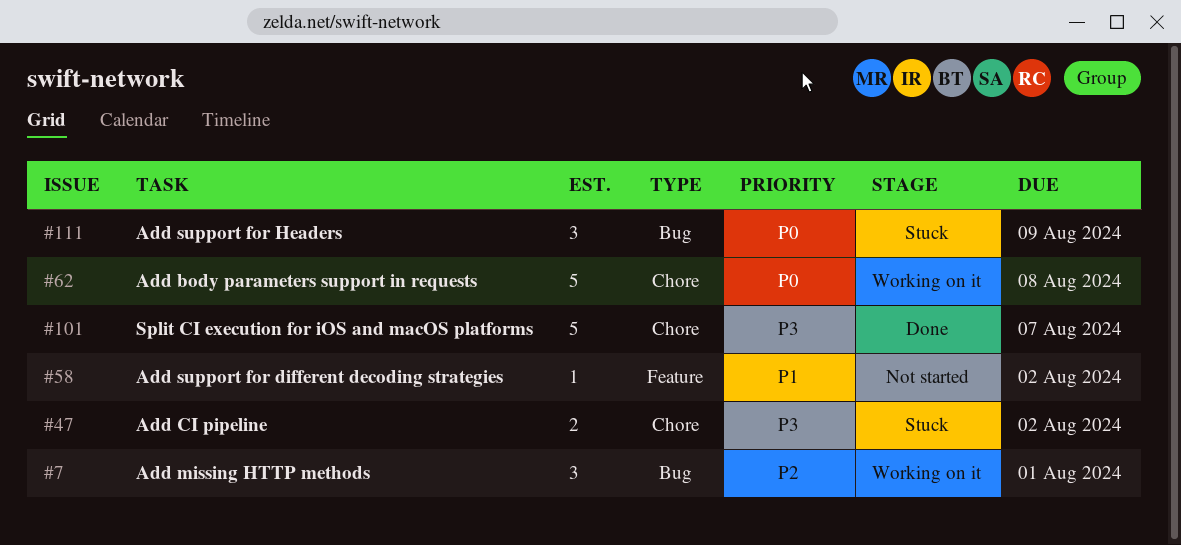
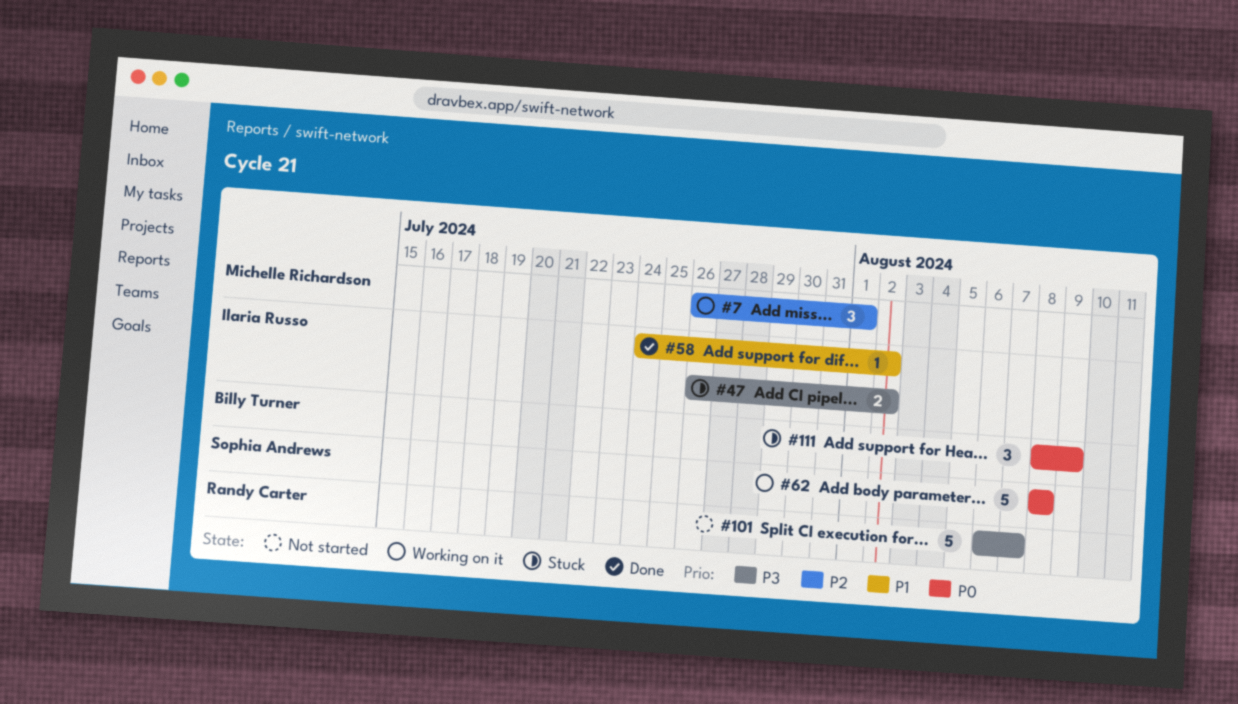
#58, status: Not started -> Done
#101, status: Done -> Not started

